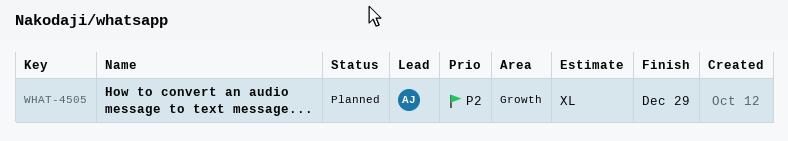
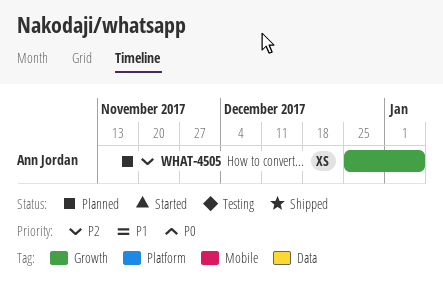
WHAT-4505, estimate: XL -> XS
WHAT-4505, due: Dec 29 -> Jan 5

